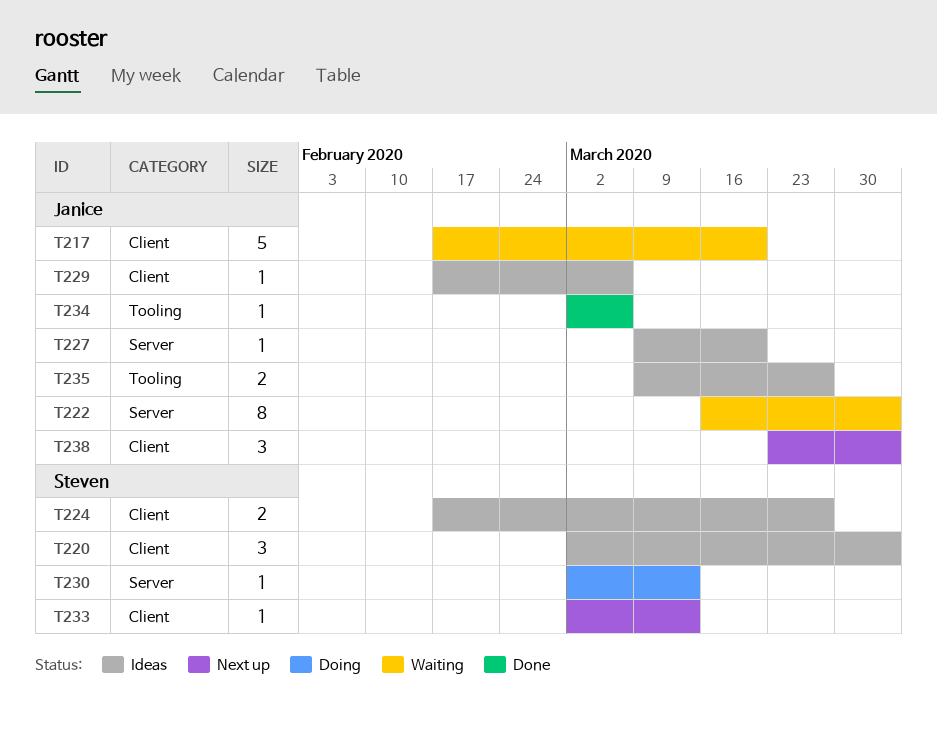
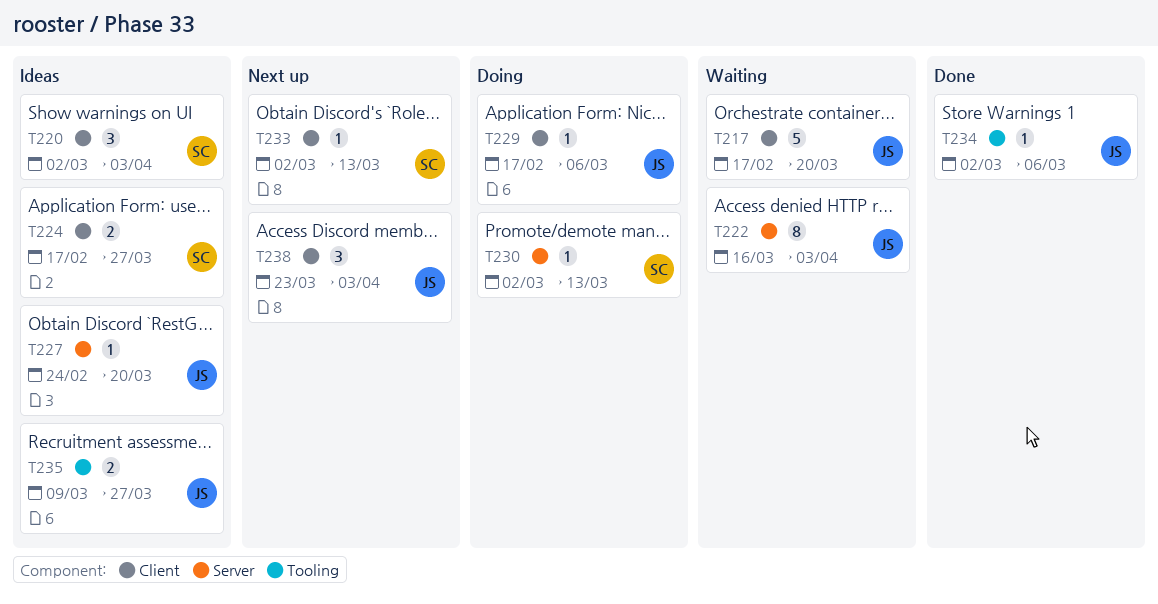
T227, start: Mar 9 -> Feb 24
T229, status: Ideas -> Doing

